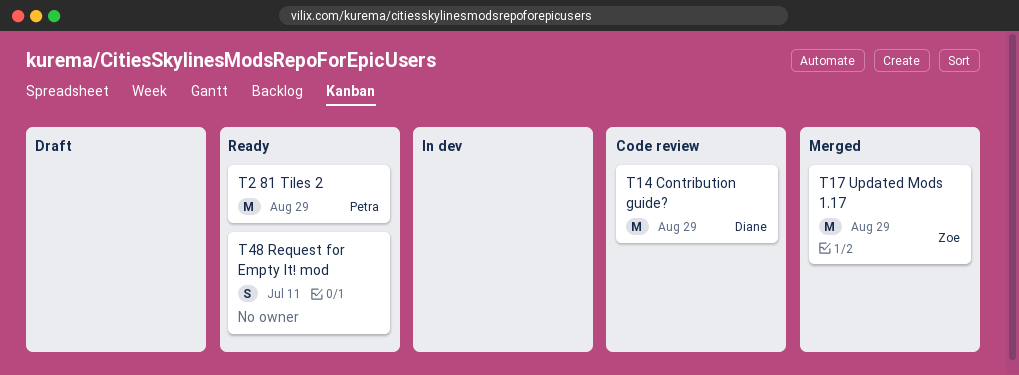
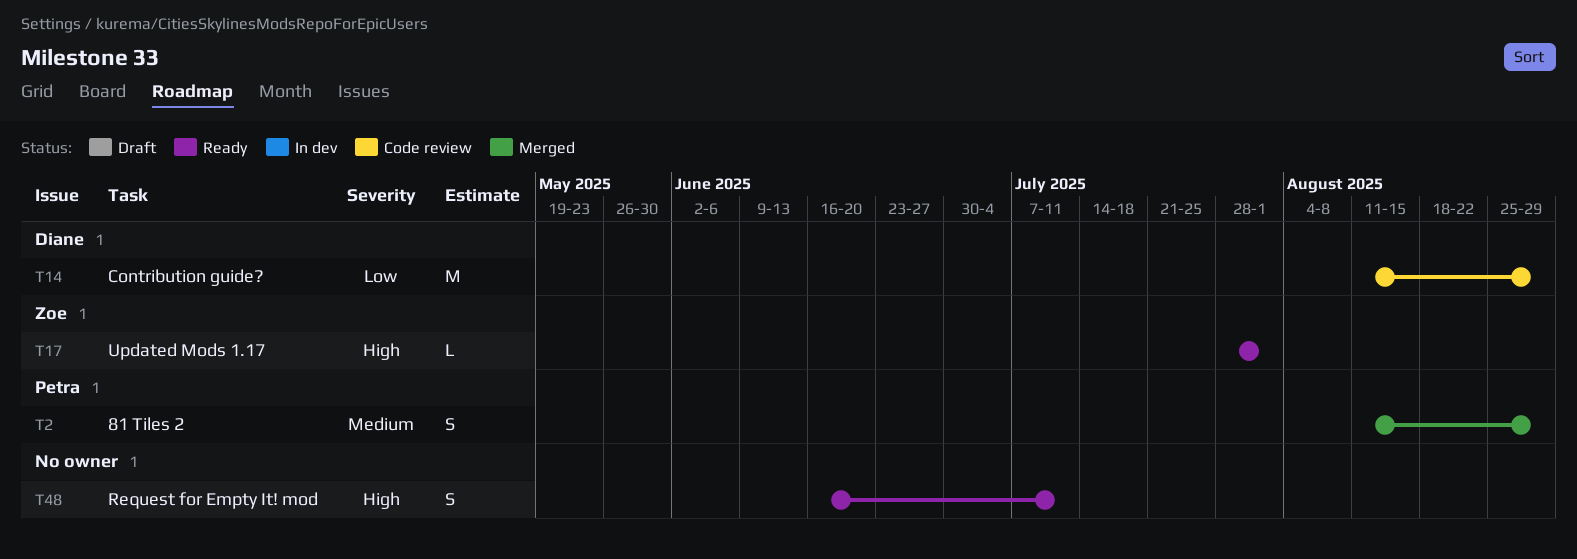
T2, status: Ready -> Merged
T2, estimate: M -> S
T17, status: Merged -> Ready
T17, estimate: M -> L
T17, due: Aug 29 -> Aug 1

